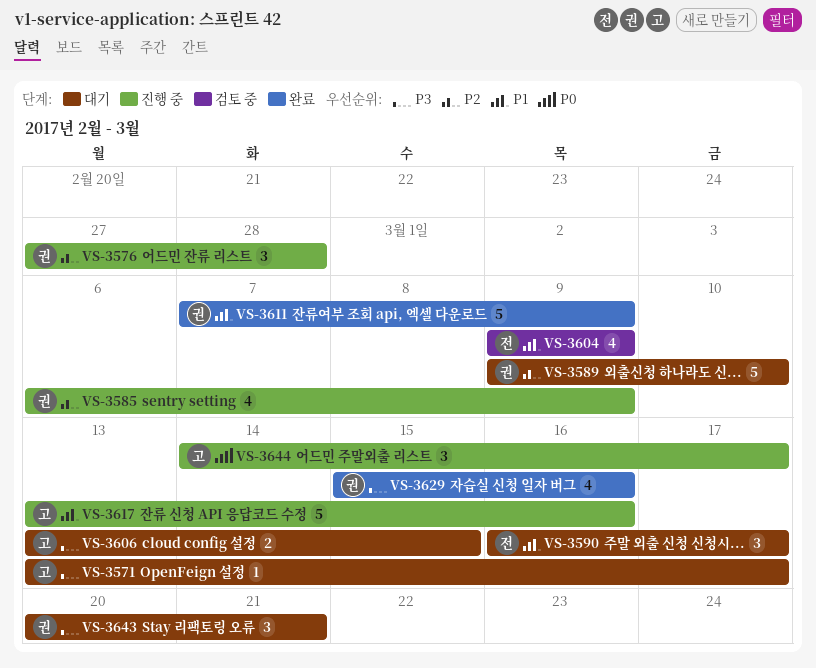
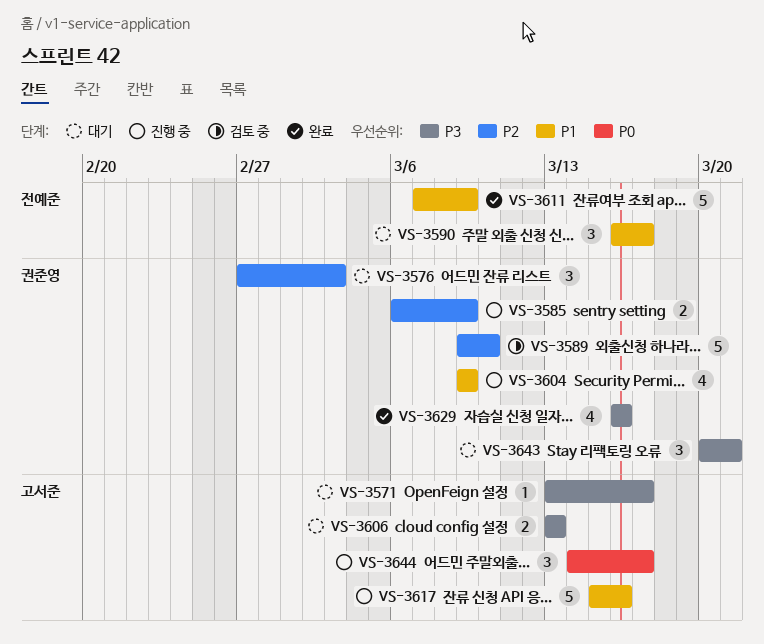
VS-3576, status: 진행 중 -> 대기
VS-3576, due: Feb 28 -> Mar 3
VS-3585, estimate: 4 -> 2
VS-3589, status: 대기 -> 검토 중
VS-3604, status: 검토 중 -> 진행 중
VS-3604, owner: 전예준 -> 권준영
VS-3606, due: Mar 15 -> Mar 13
VS-3611, owner: 권준영 -> 전예준
VS-3617, start: Mar 13 -> Mar 15
VS-3629, start: Mar 15 -> Mar 16

